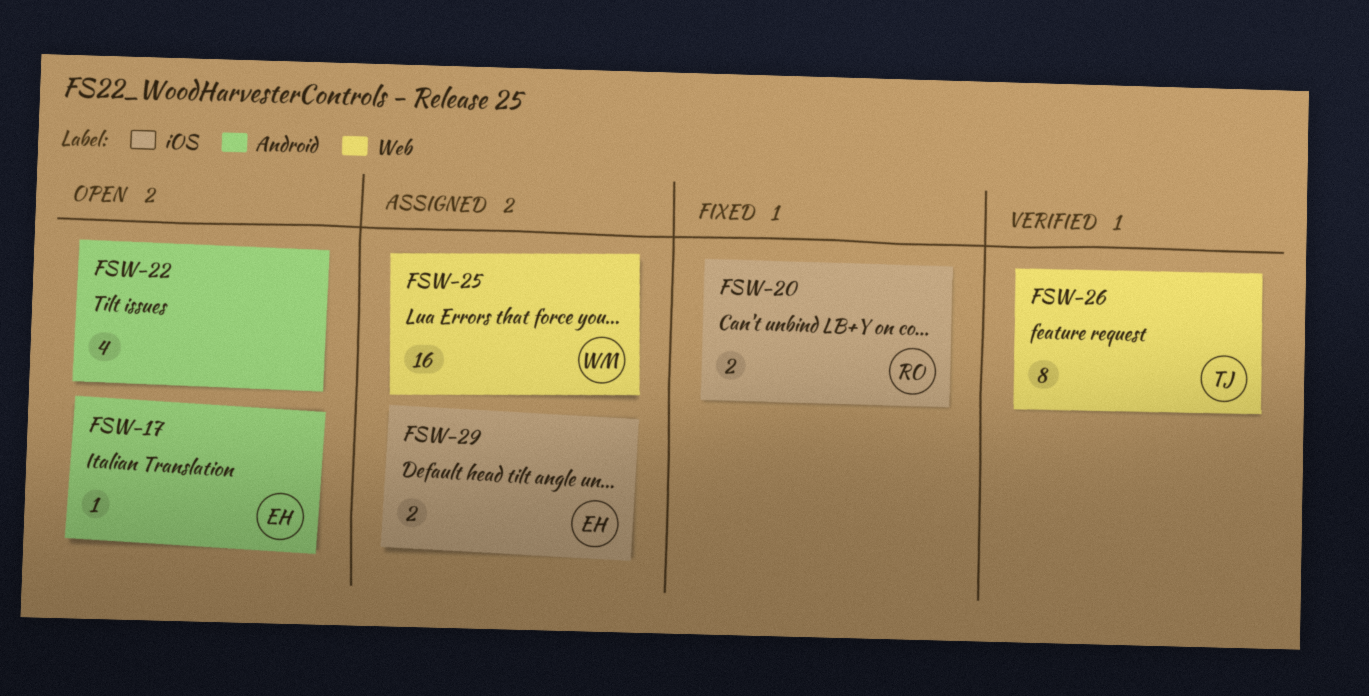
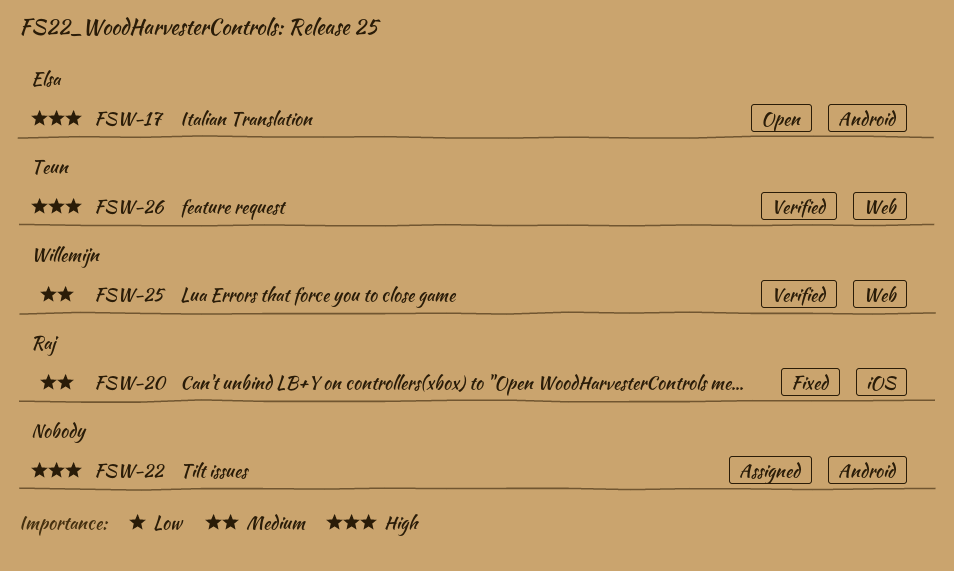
FSW-22, status: Open -> Assigned
FSW-25, status: Assigned -> Verified
FSW-29: present -> none

